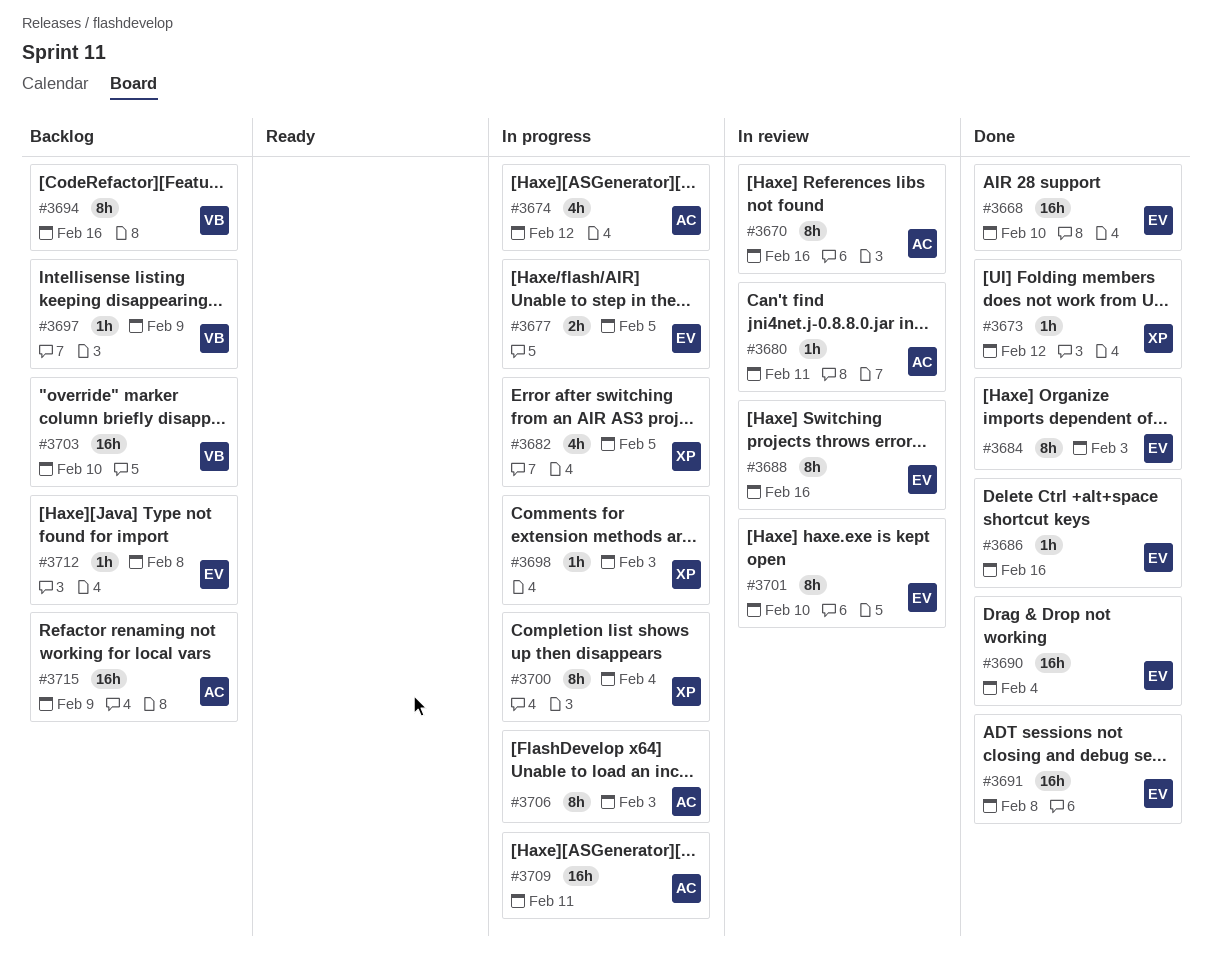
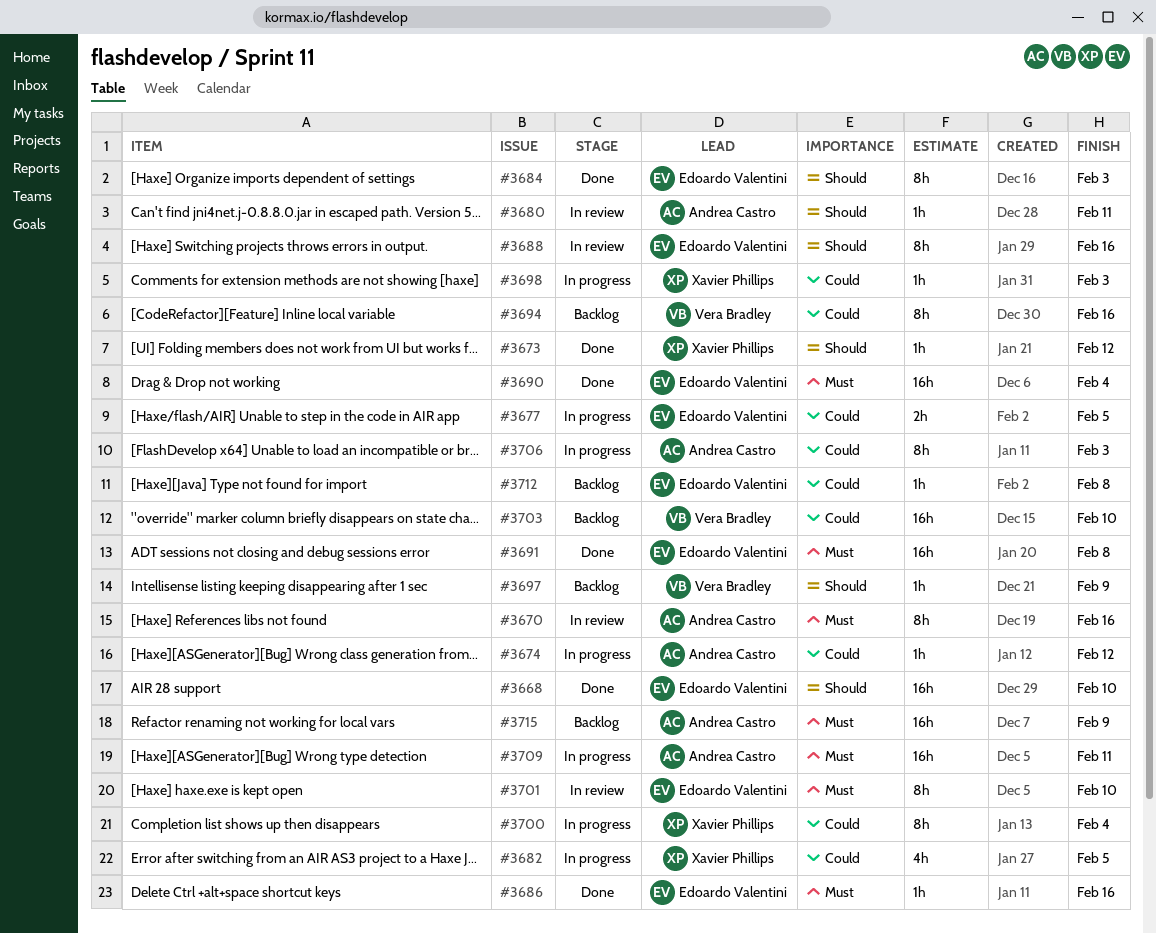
#3674, estimate: 4h -> 1h

